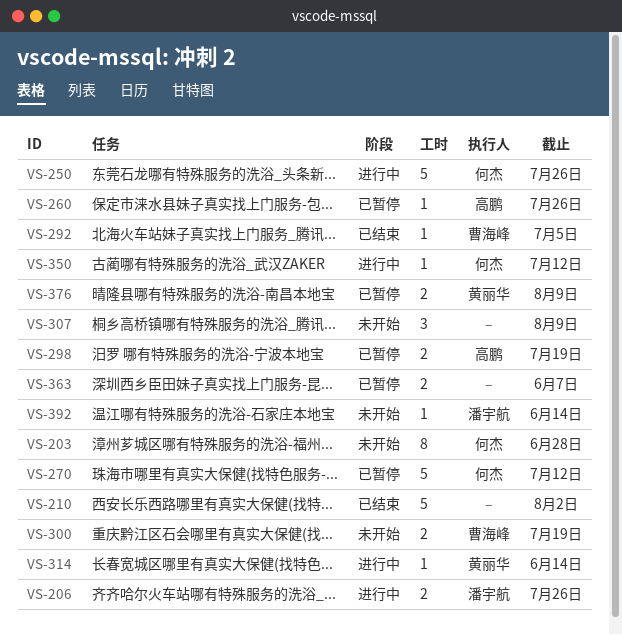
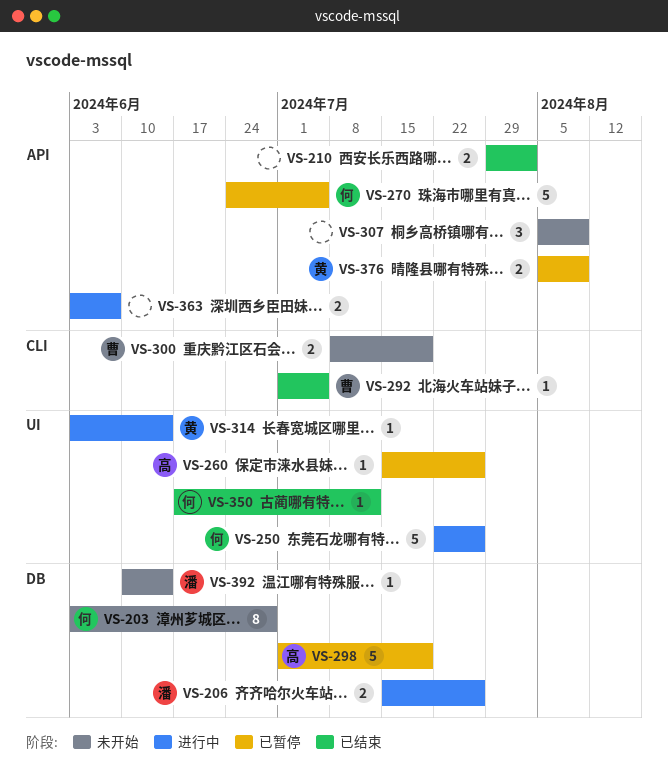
VS-210, estimate: 5 -> 2
VS-270, due: Jul 12 -> Jul 5
VS-298, estimate: 2 -> 5
VS-350, status: 进行中 -> 已结束
VS-363, status: 已暂停 -> 进行中

